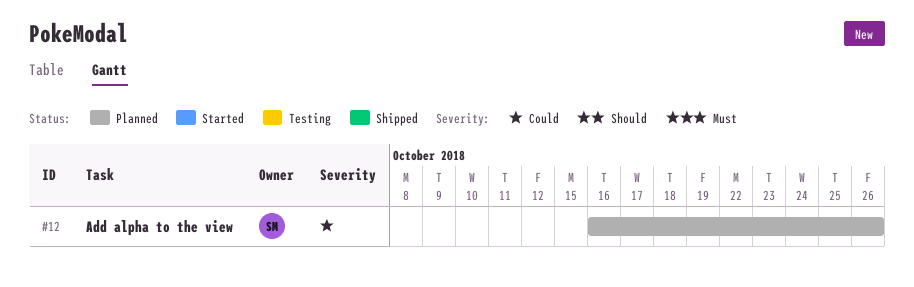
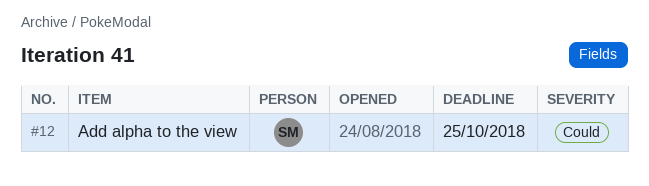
#12, due: Oct 26 -> Oct 25

